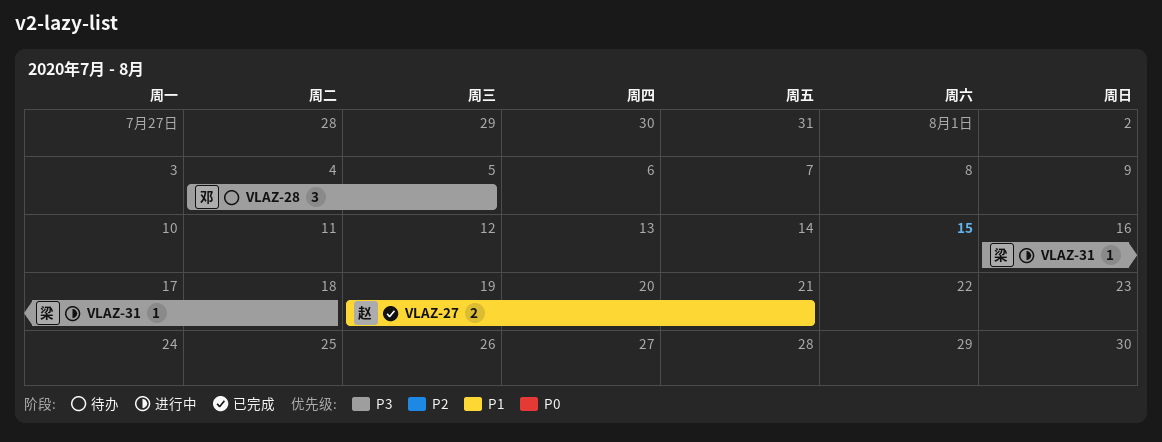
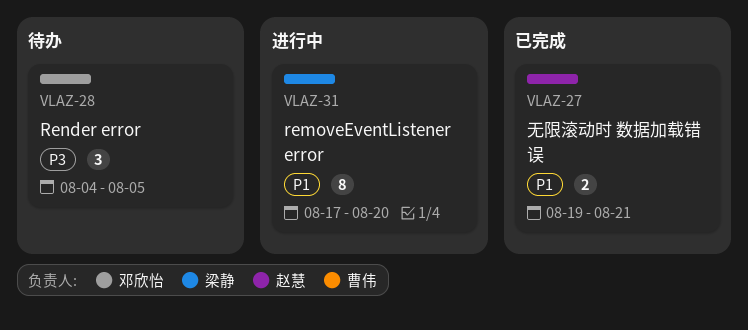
VLAZ-31, priority: P3 -> P1
VLAZ-31, estimate: 1 -> 8
VLAZ-31, start: Aug 16 -> Aug 17
VLAZ-31, due: Aug 18 -> Aug 20

